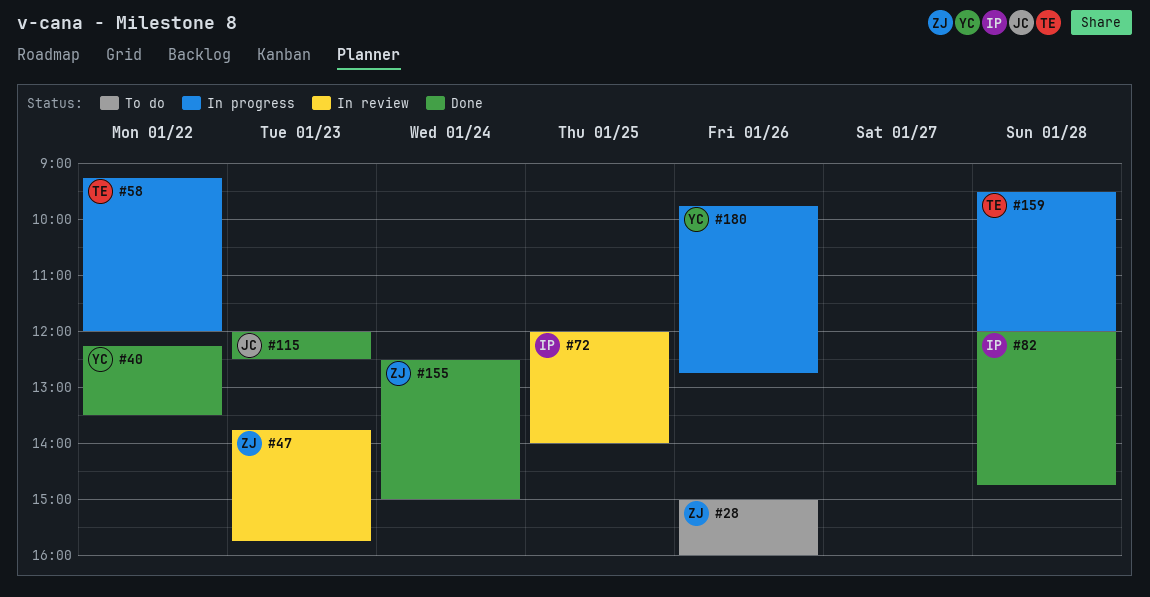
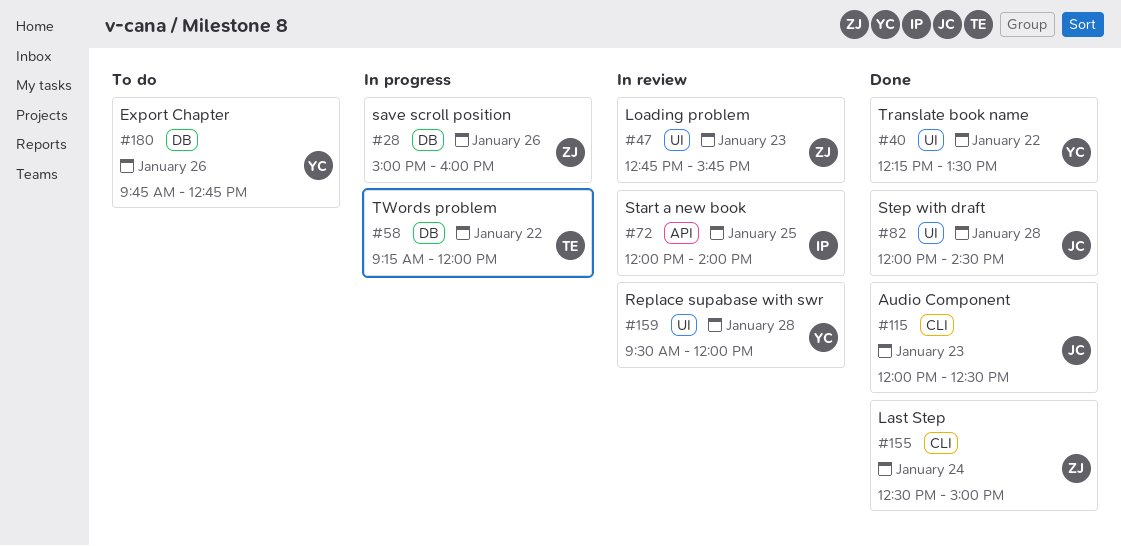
#28, status: To do -> In progress
#47, begins: 13:45 -> 12:45
#82, owner: IP -> JC
#82, ends: 14:45 -> 14:30
#159, status: In progress -> In review
#159, owner: TE -> YC
#180, status: In progress -> To do

